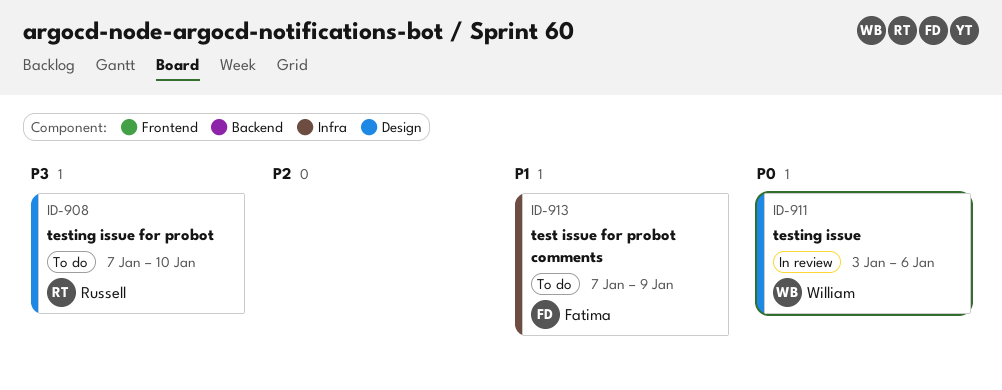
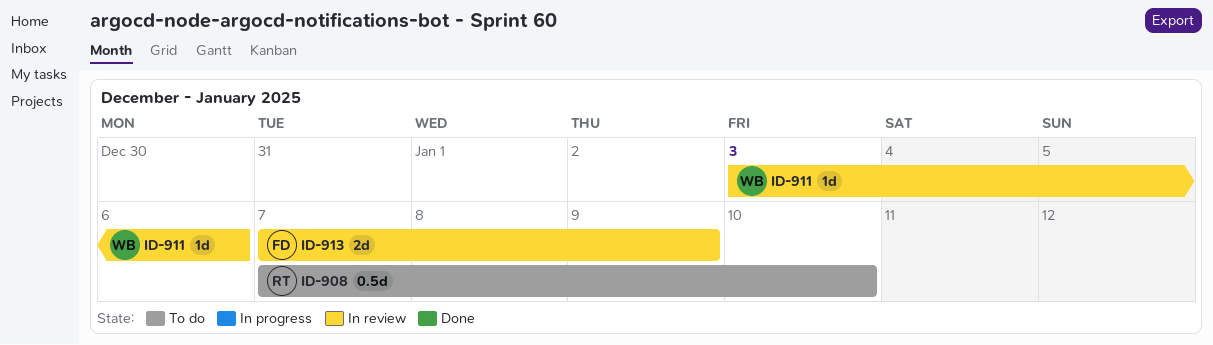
ID-913, status: To do -> In review

